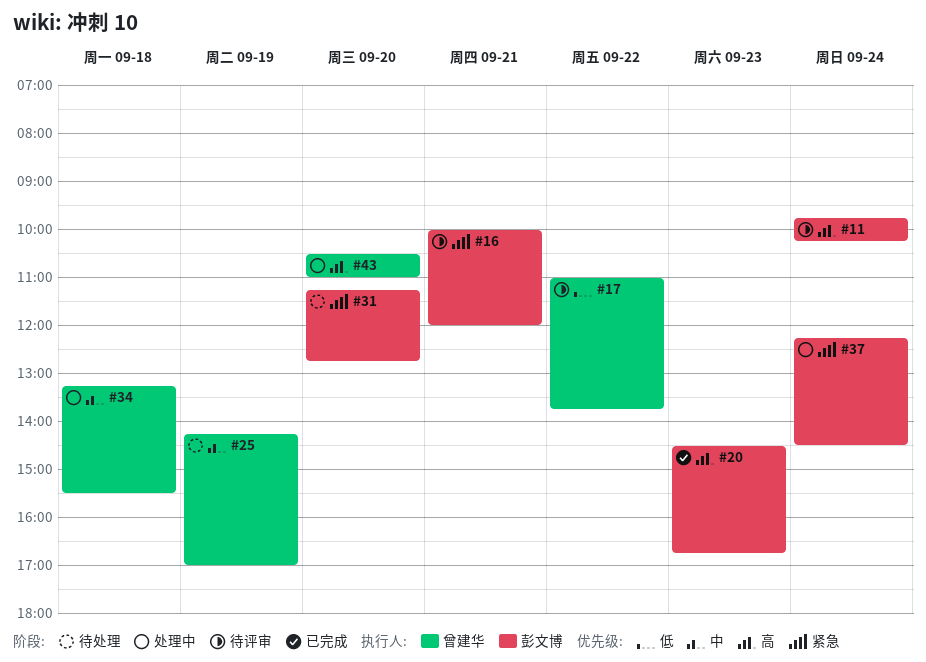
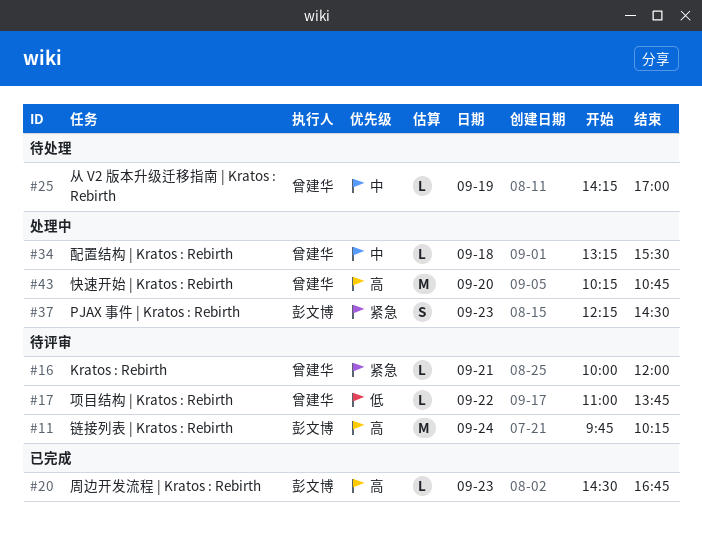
#16, owner: 彭文博 -> 曾建华
#31: present -> none
#37, day: Sep 24 -> Sep 23
#43, begins: 10:30 -> 10:15
#43, ends: 11:00 -> 10:45

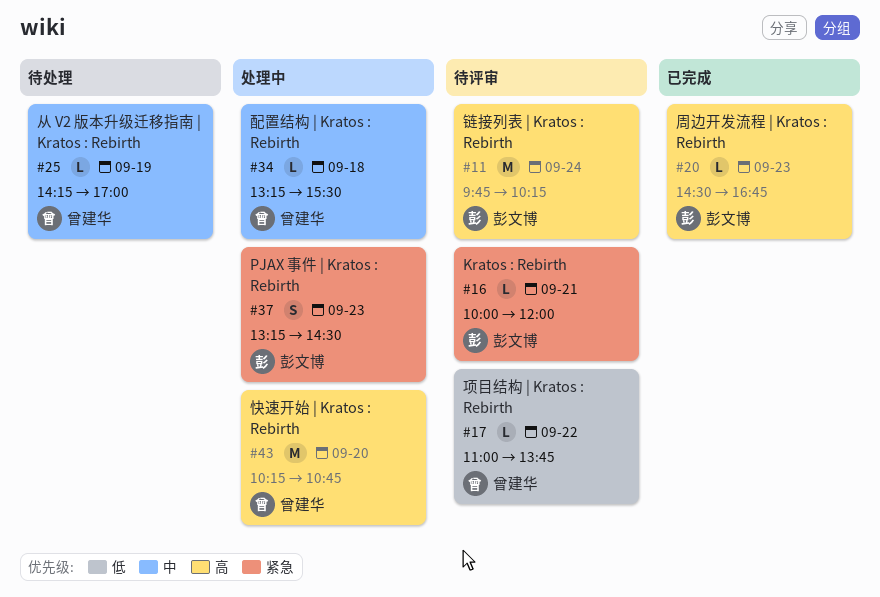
#16, owner: 曾建华 -> 彭文博
#37, begins: 12:15 -> 13:15

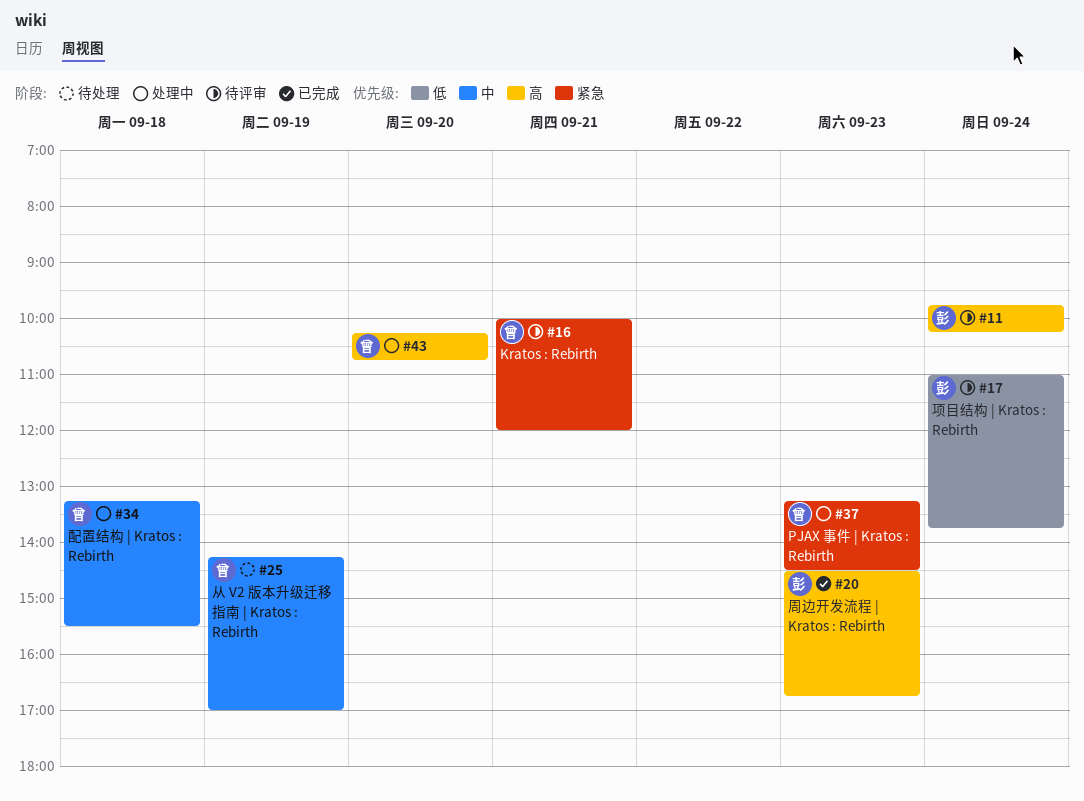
#16, owner: 彭文博 -> 曾建华
#17, owner: 曾建华 -> 彭文博
#17, day: Sep 22 -> Sep 24
#37, owner: 彭文博 -> 曾建华

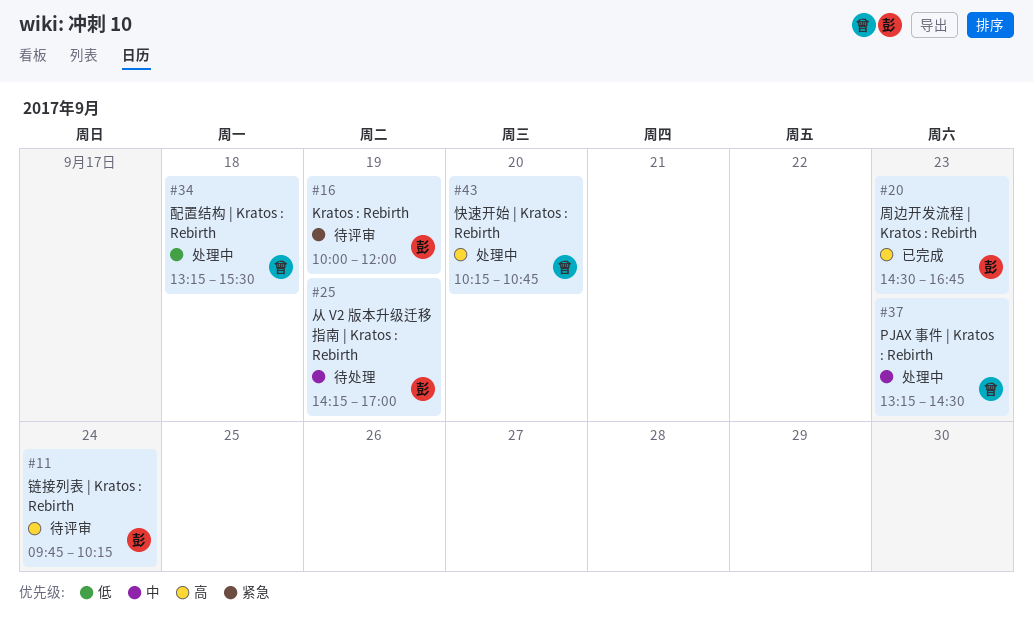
#16, owner: 曾 -> 彭
#16, day: Sep 21 -> Sep 19
#17: present -> none
#25, owner: 曾 -> 彭
#34, priority: 中 -> 低
#37, priority: 紧急 -> 中

